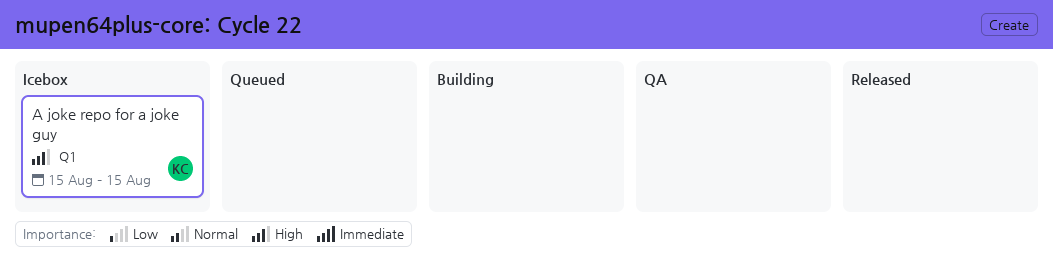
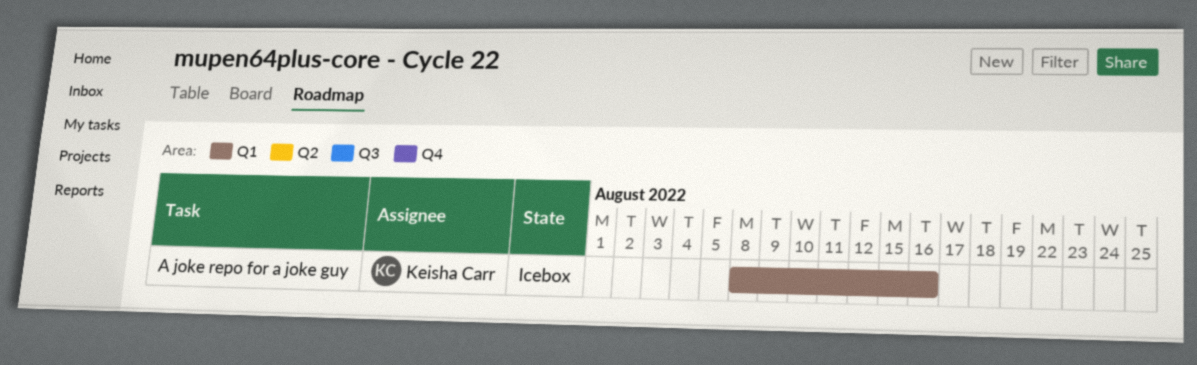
A joke repo for a joke guy, start: Aug 15 -> Aug 8
A joke repo for a joke guy, due: Aug 15 -> Aug 16

